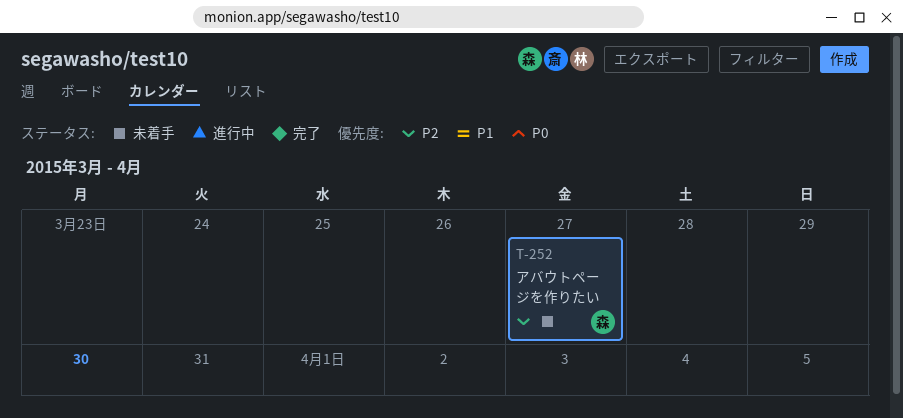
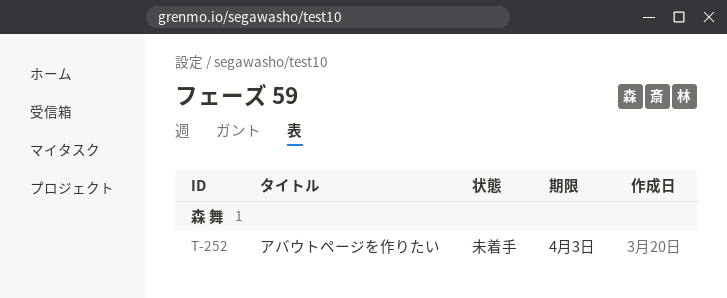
T-252, due: Mar 27 -> Apr 3

